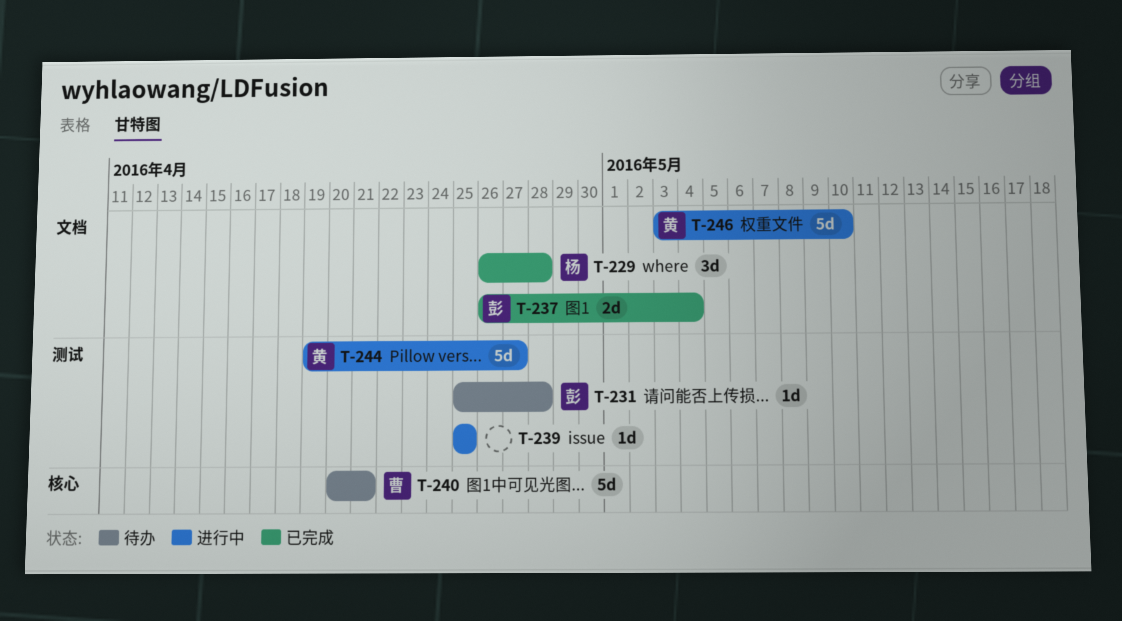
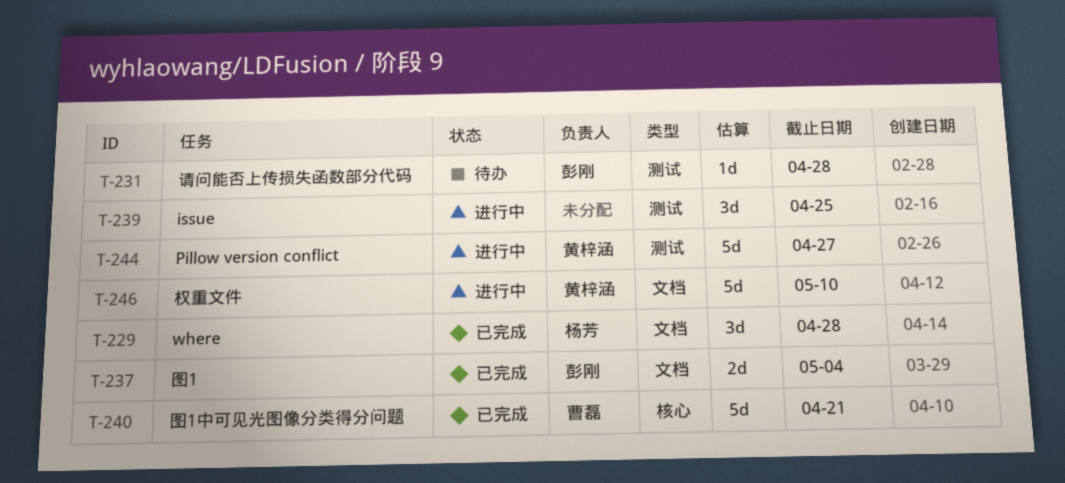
T-239, estimate: 1d -> 3d
T-240, status: 待办 -> 已完成

